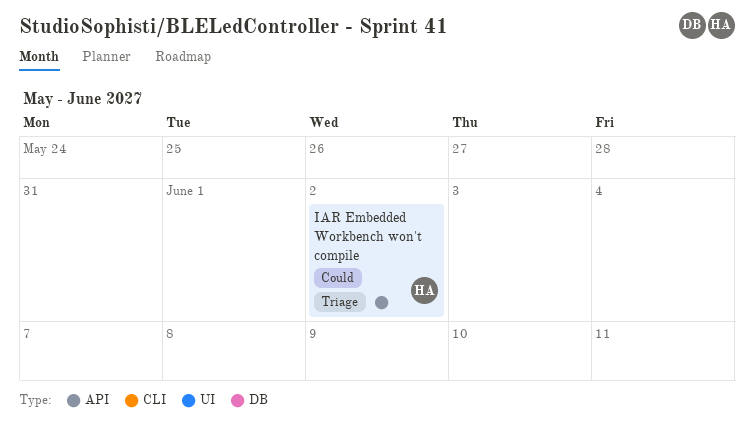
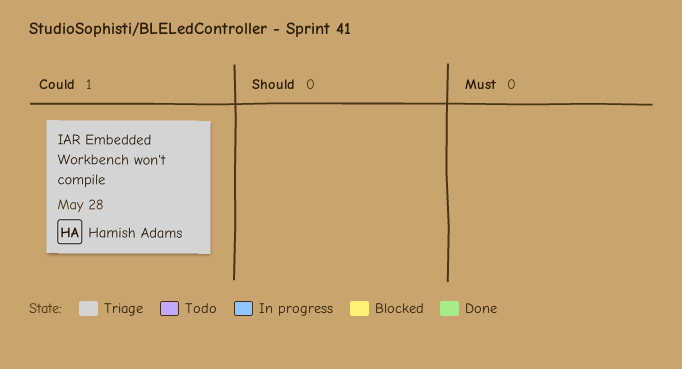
IAR Embedded Workbench won't compile, due: Jun 2 -> May 28

